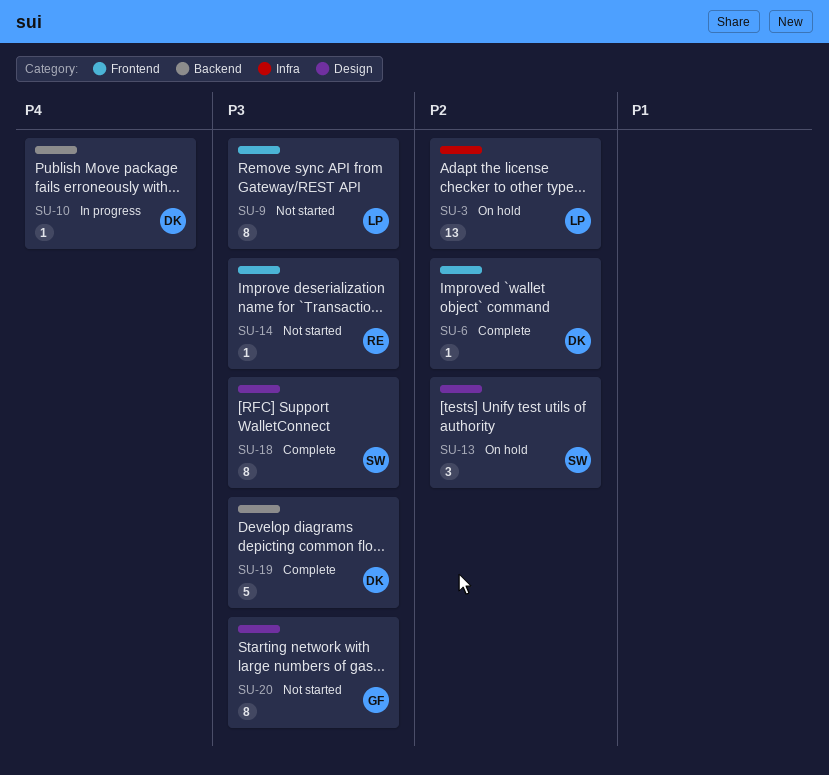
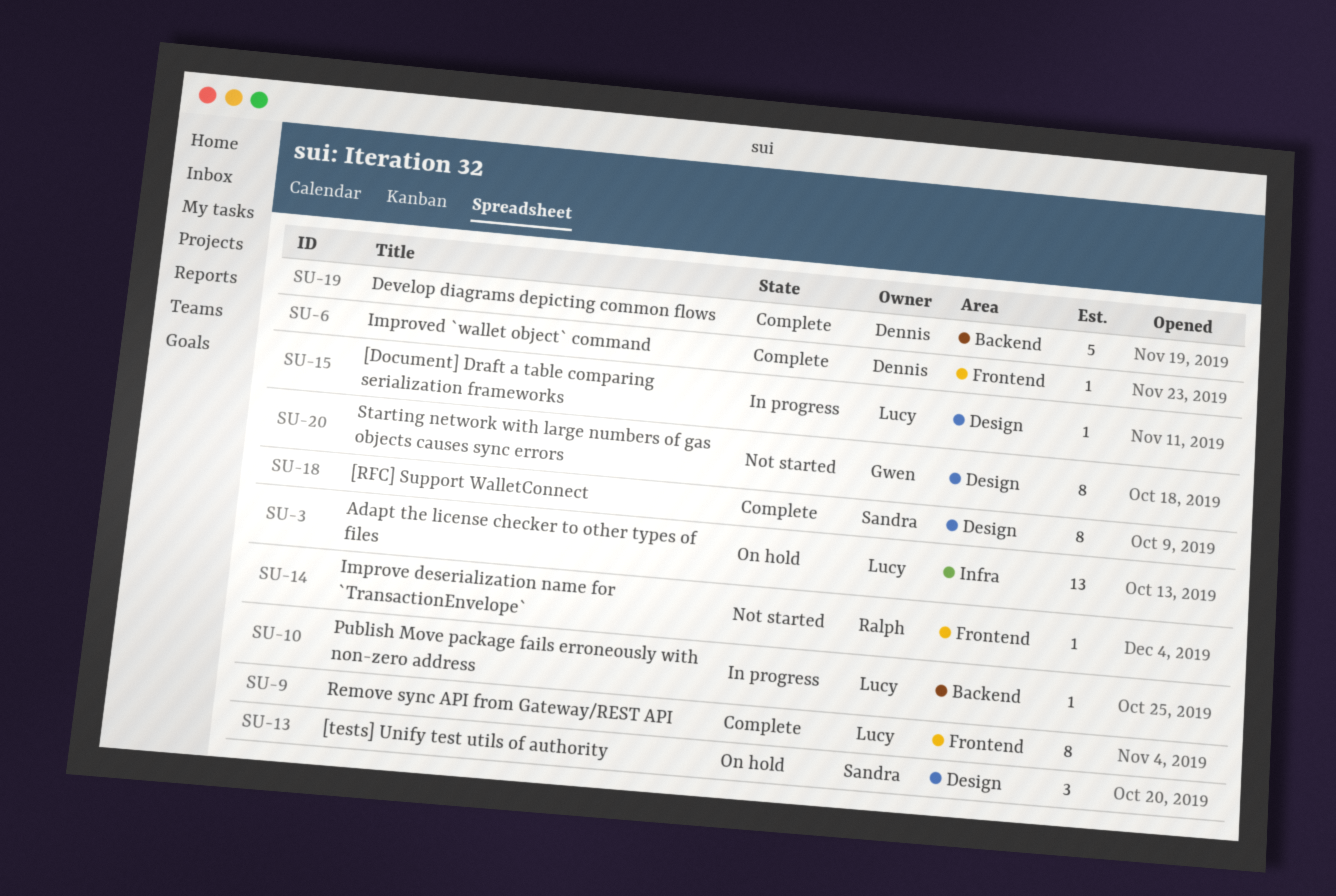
SU-9, status: Not started -> Complete
SU-10, owner: Dennis -> Lucy
SU-15: none -> present

